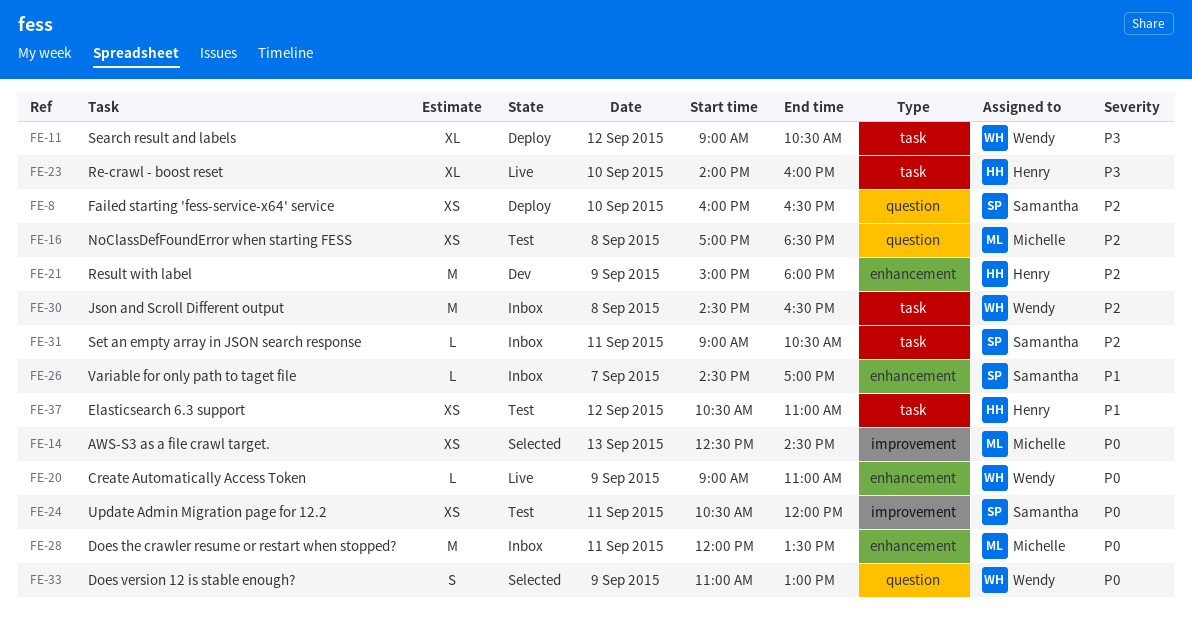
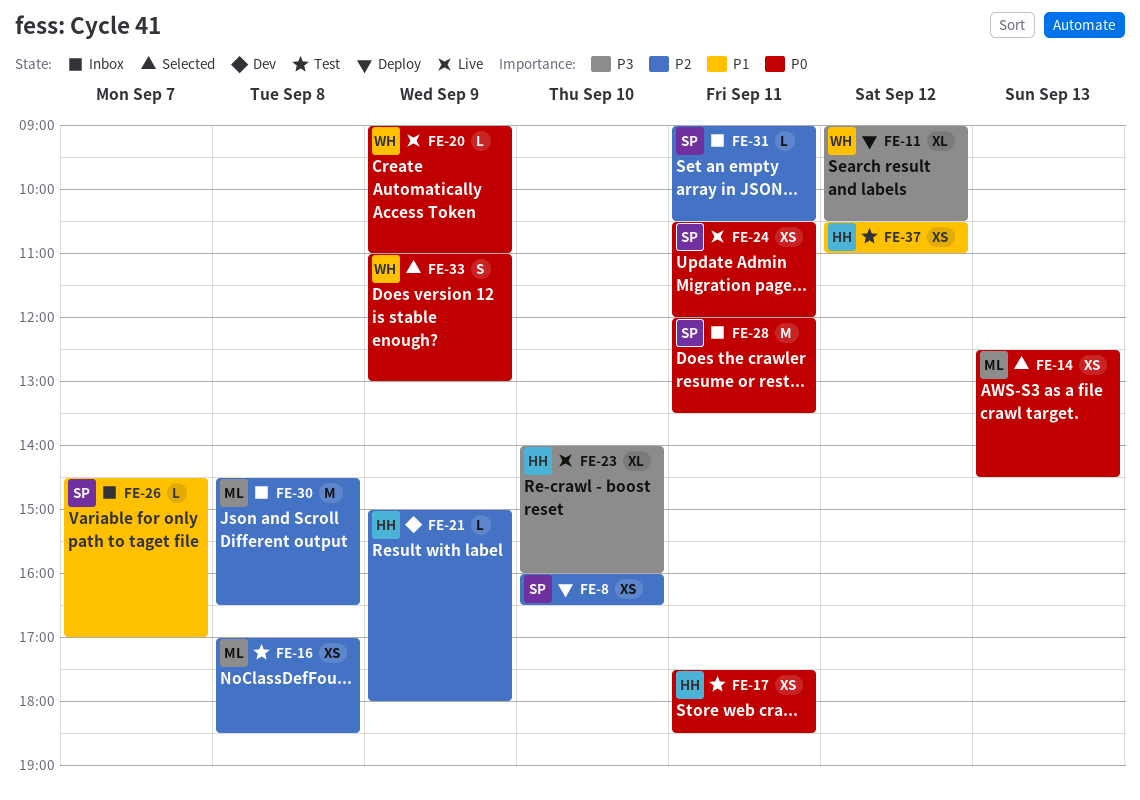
FE-17: none -> present
FE-21, estimate: M -> L
FE-24, status: Test -> Live
FE-28, owner: Michelle -> Samantha
FE-30, owner: Wendy -> Michelle

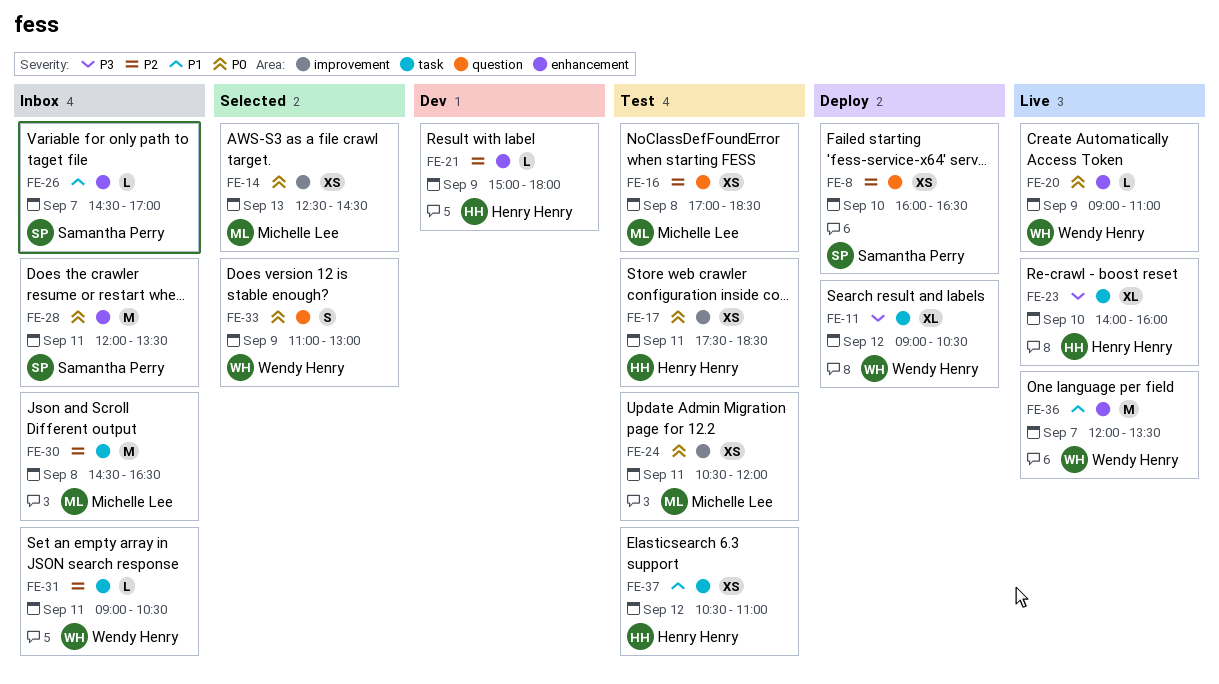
FE-24, status: Live -> Test
FE-24, owner: Samantha Perry -> Michelle Lee
FE-31, owner: Samantha Perry -> Wendy Henry
FE-36: none -> present

